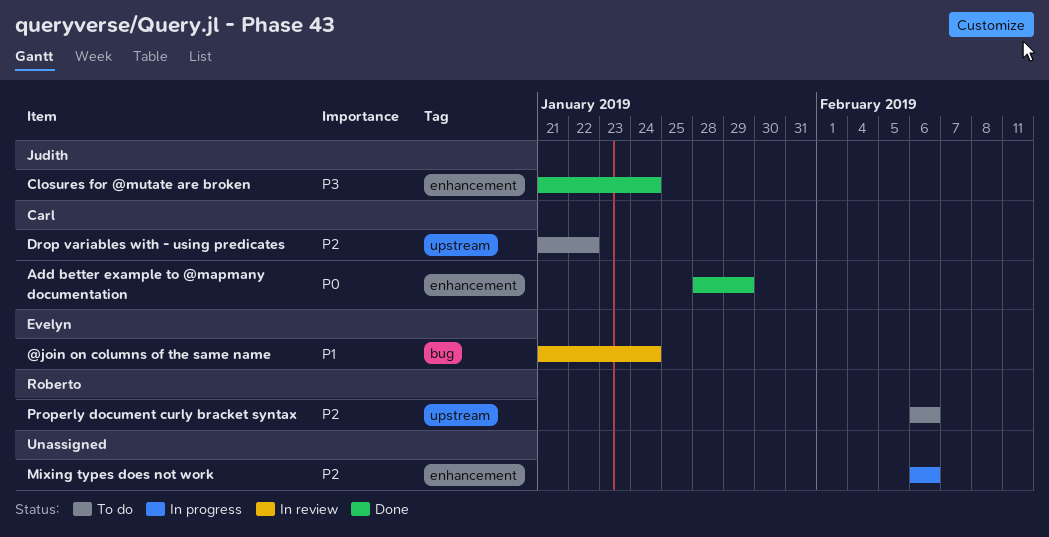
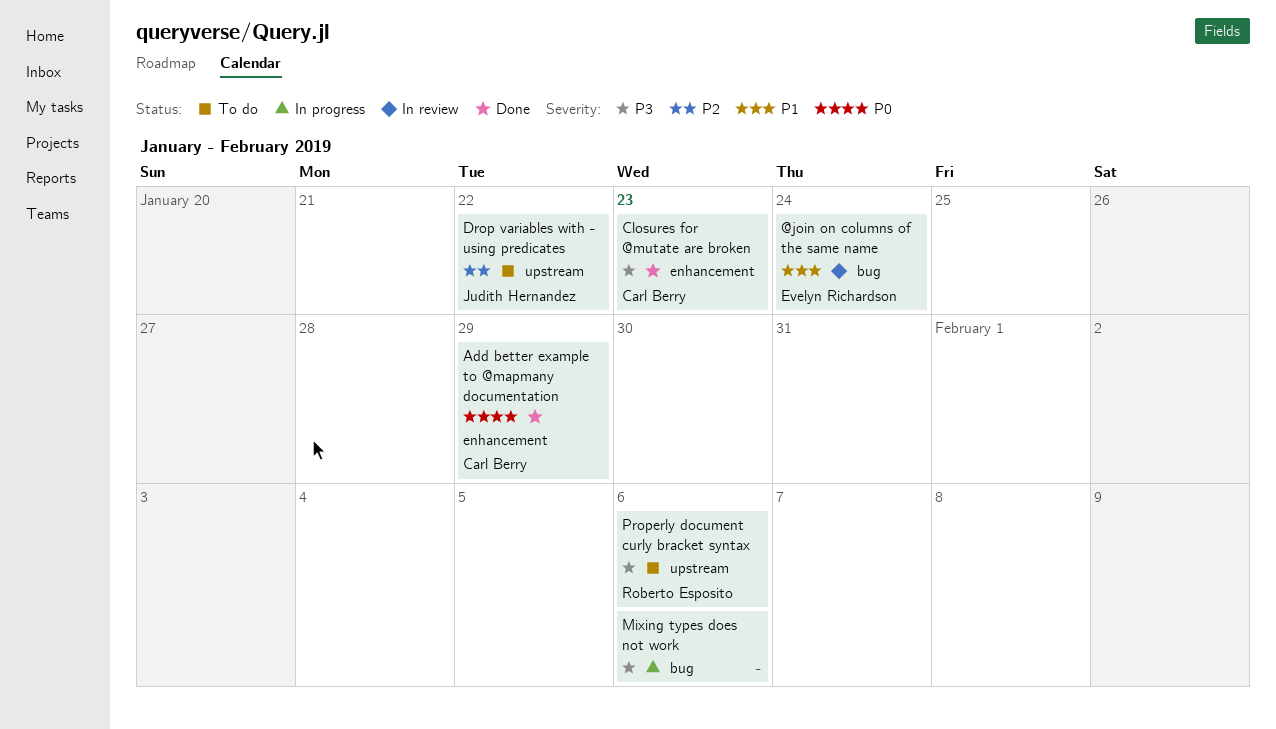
Closures for @mutate are broken, owner: Judith Hernandez -> Carl Berry
Closures for @mutate are broken, due: Jan 24 -> Jan 23
Drop variables with - using predicates, owner: Carl Berry -> Judith Hernandez
Mixing types does not work, priority: P2 -> P3
Mixing types does not work, label: enhancement -> bug
Properly document curly bracket syntax, priority: P2 -> P3

